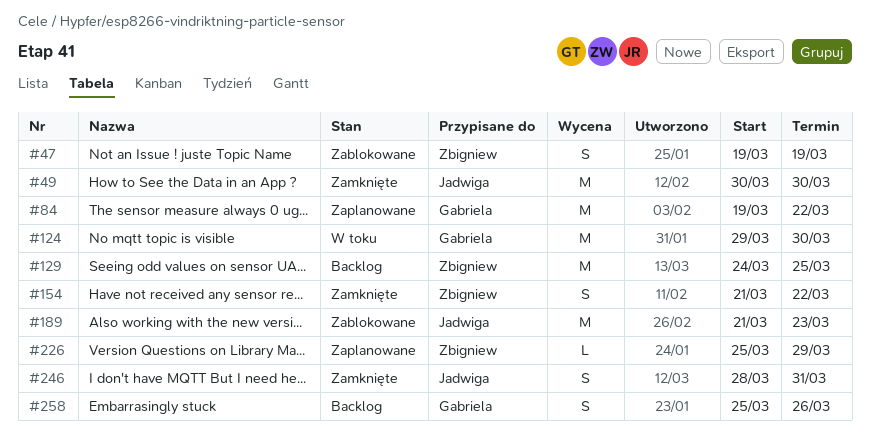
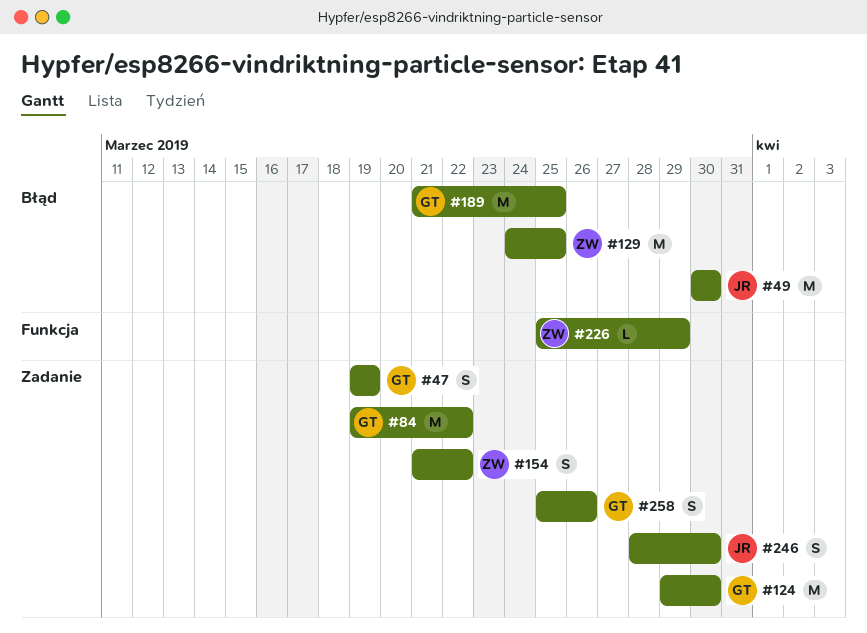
#47, owner: Zbigniew -> Gabriela
#189, owner: Jadwiga -> Gabriela
#189, due: Mar 23 -> Mar 25
#246, due: Mar 31 -> Mar 30

